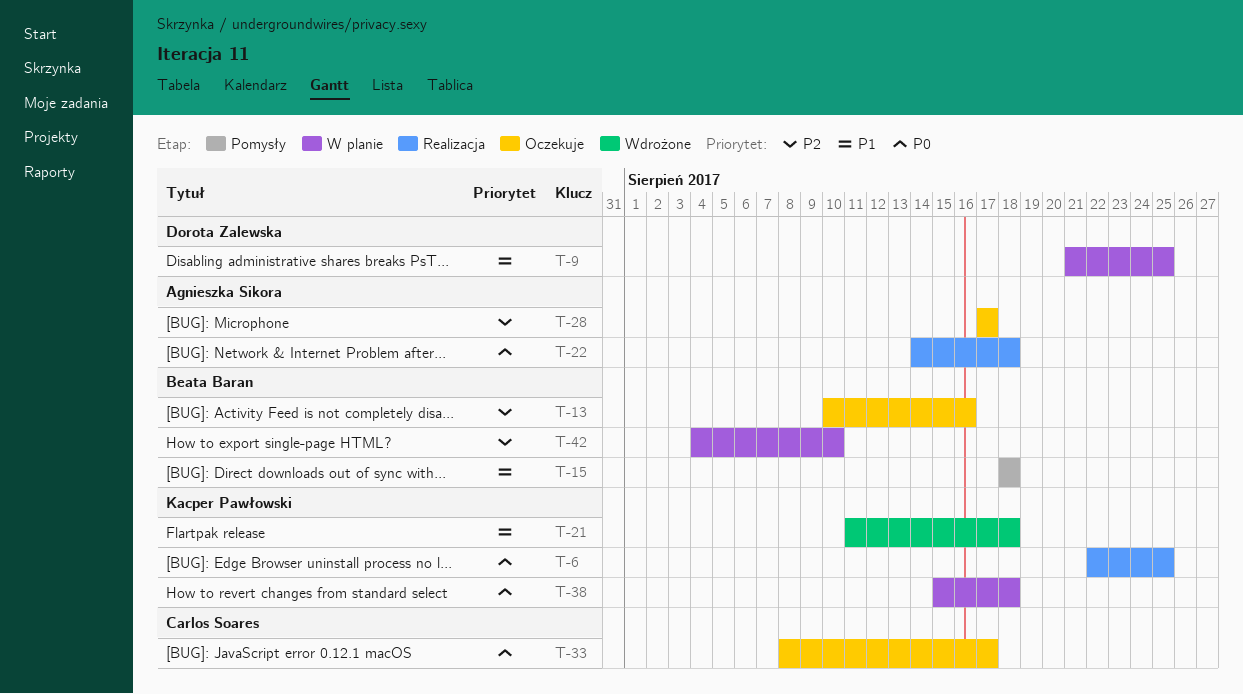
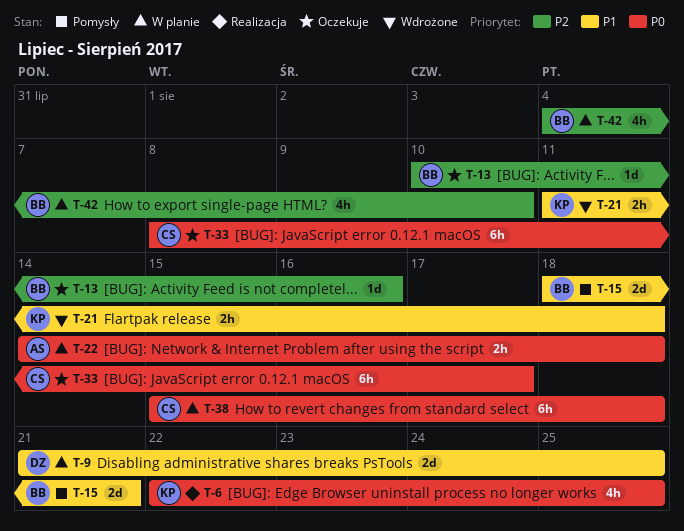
T-15, due: Aug 18 -> Aug 21
T-22, status: Realizacja -> W planie
T-28: present -> none
T-38, owner: Kacper Pawłowski -> Carlos Soares

